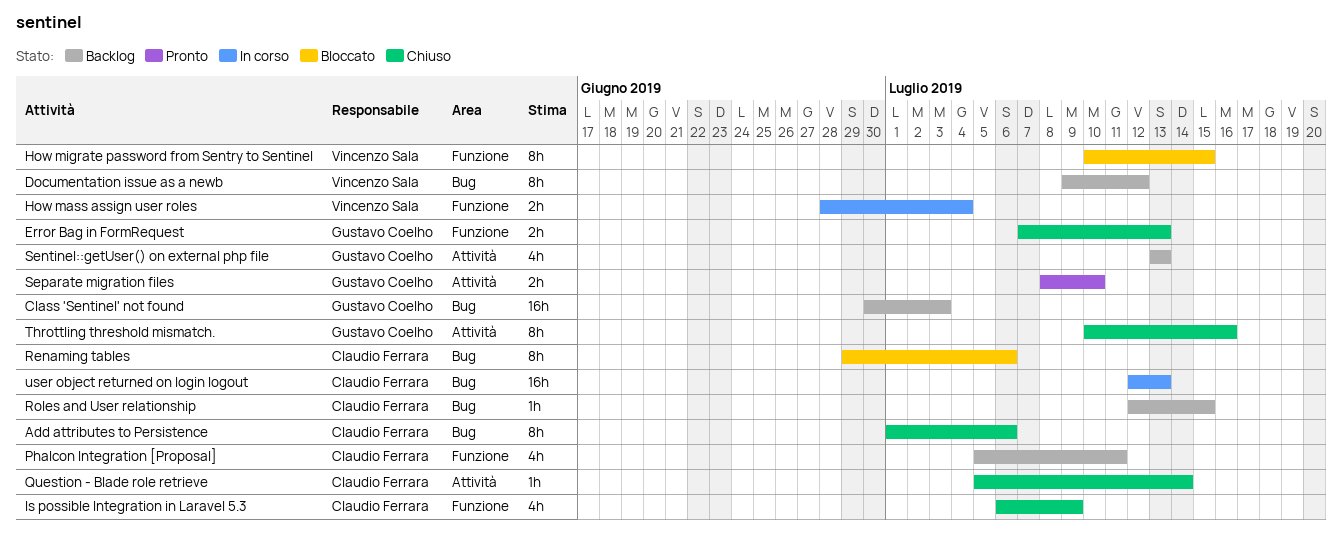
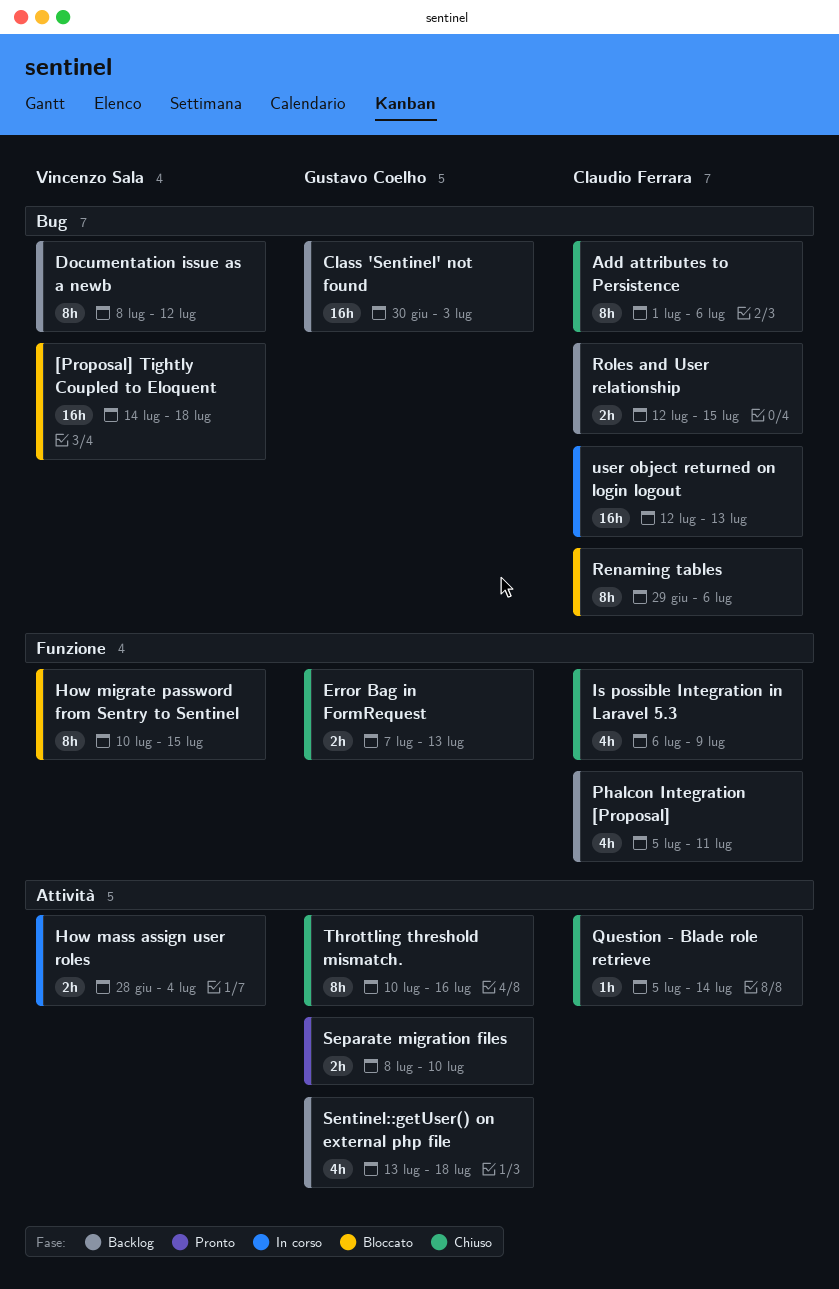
[Proposal] Tightly Coupled to Eloquent: none -> present
Documentation issue as a newb, start: Jul 9 -> Jul 8
How mass assign user roles, label: Funzione -> Attività
Roles and User relationship, estimate: 1h -> 2h
Sentinel::getUser() on external php file, due: Jul 13 -> Jul 18

